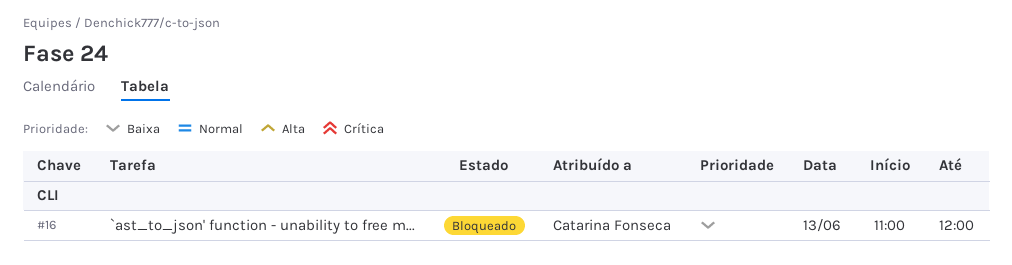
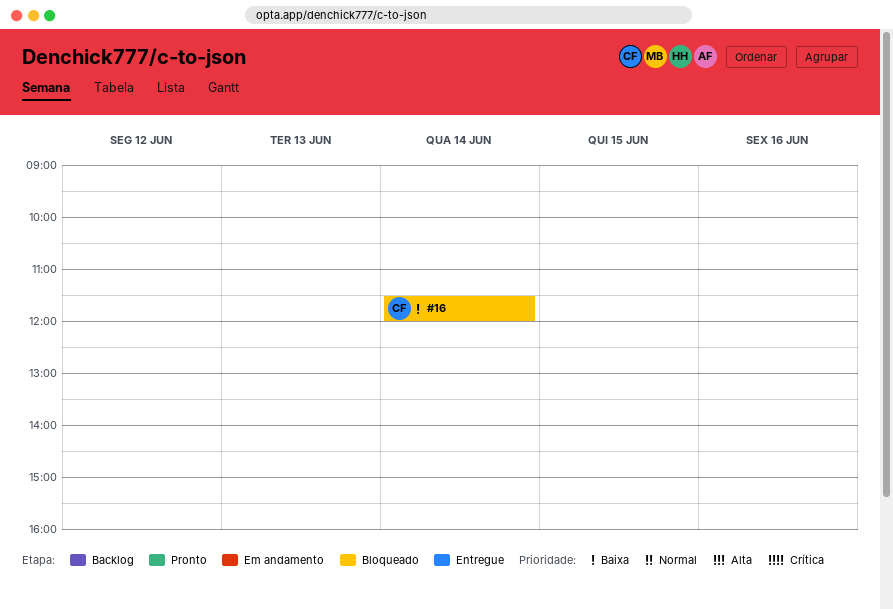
#16, day: Jun 13 -> Jun 14
#16, begins: 11:00 -> 11:30

